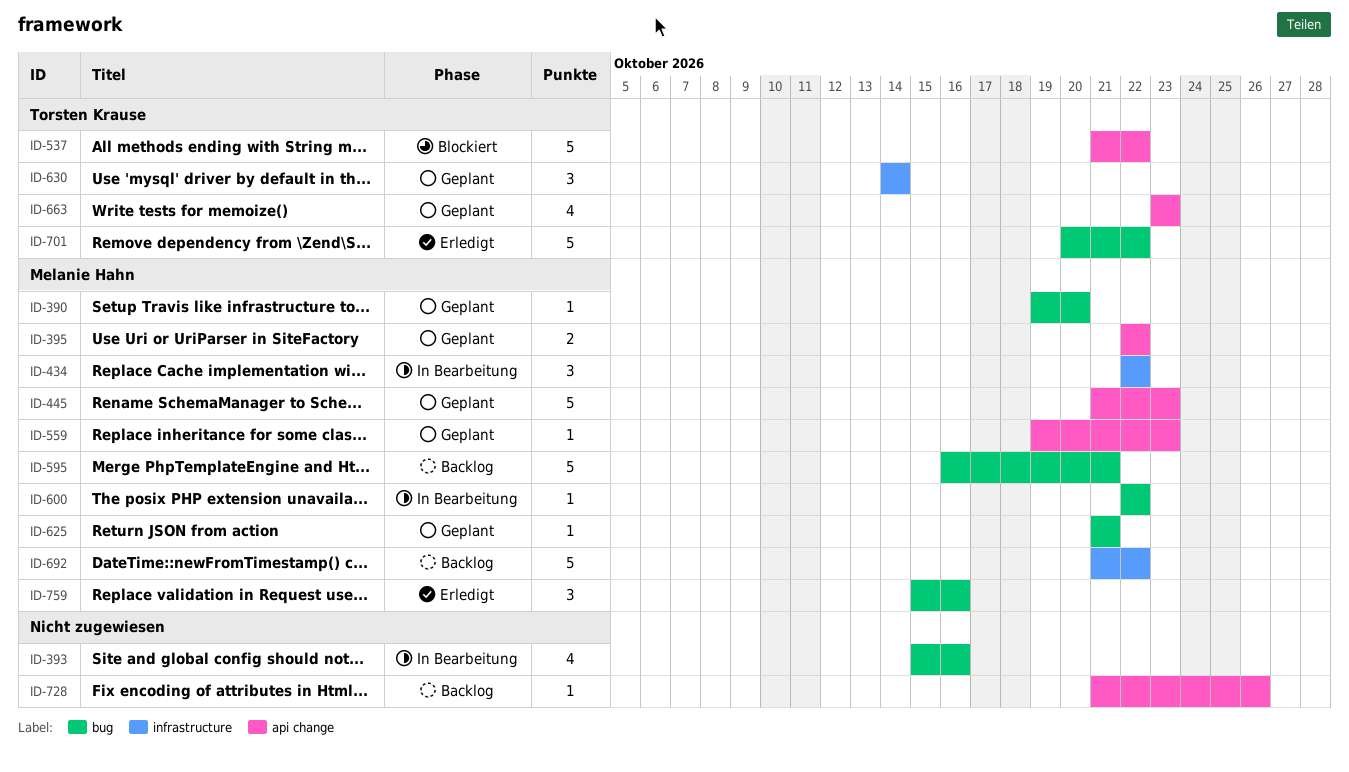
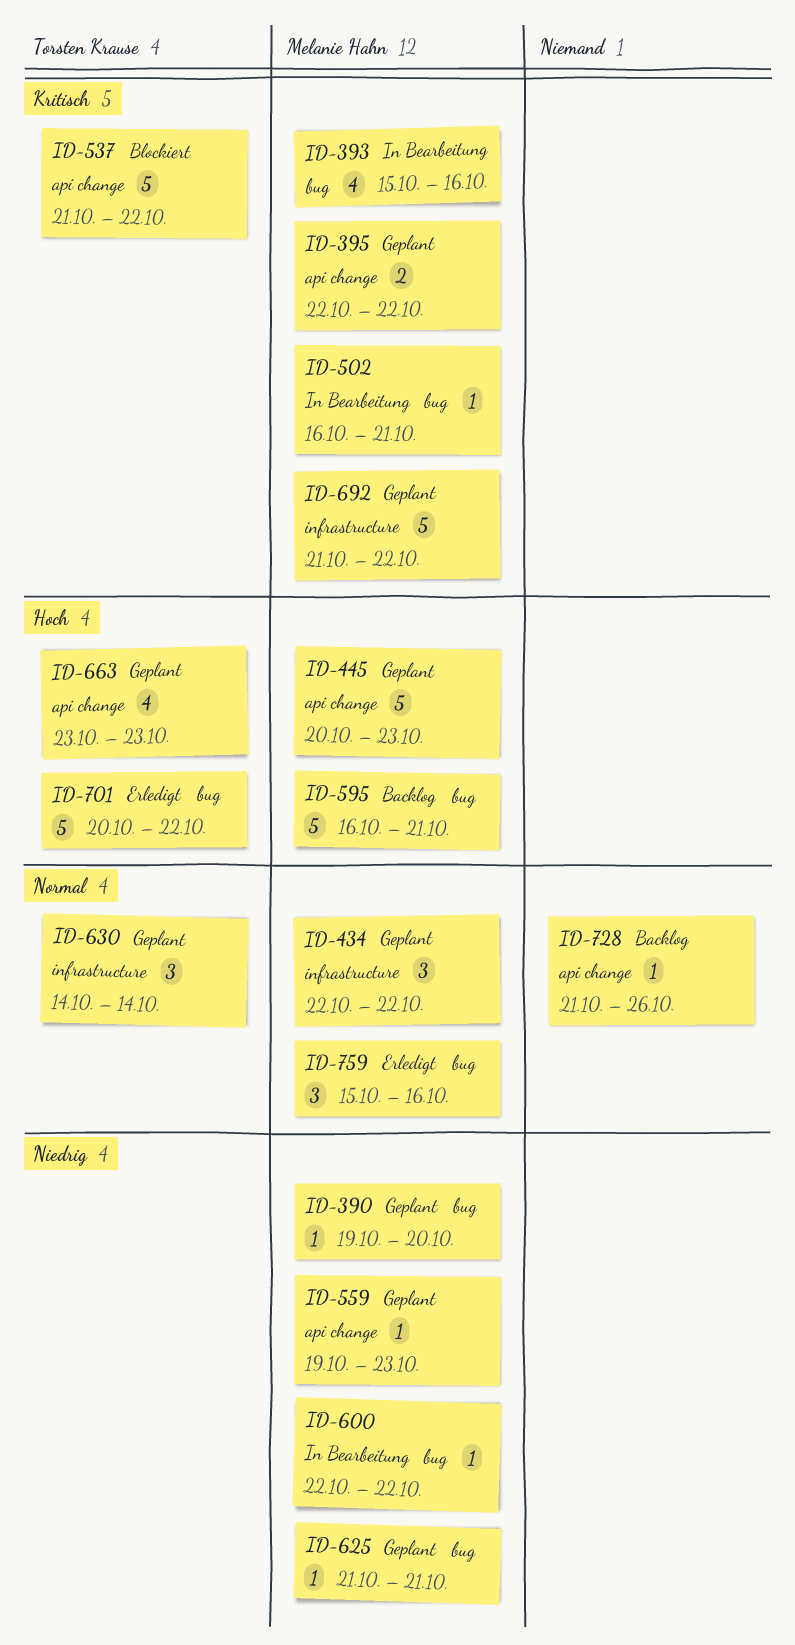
ID-393, owner: none -> Melanie Hahn
ID-434, status: In Bearbeitung -> Geplant
ID-445, start: Oct 21 -> Oct 20
ID-502: none -> present
ID-692, status: Backlog -> Geplant

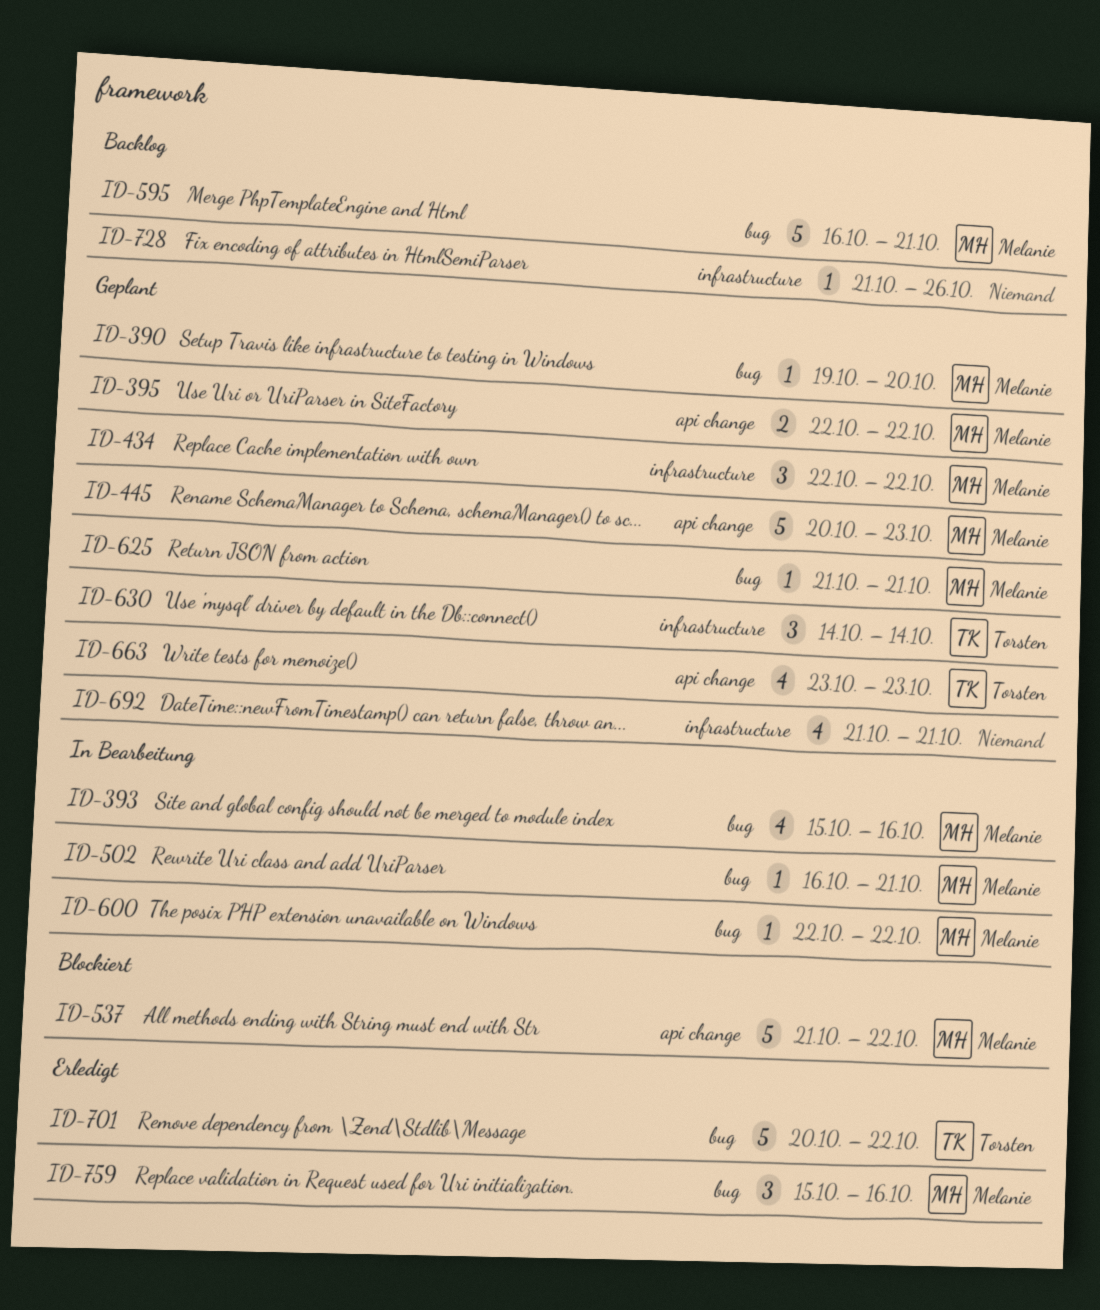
ID-537, owner: Torsten Krause -> Melanie Hahn
ID-559: present -> none
ID-692, owner: Melanie Hahn -> none
ID-692, estimate: 5 -> 4
ID-692, due: Oct 22 -> Oct 21
ID-728, label: api change -> infrastructure

